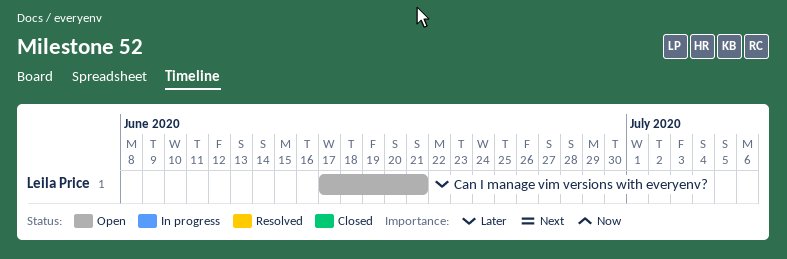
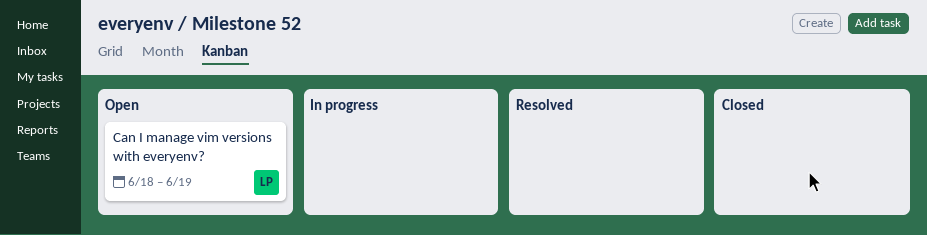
Can I manage vim versions with everyenv?, start: Jun 17 -> Jun 18
Can I manage vim versions with everyenv?, due: Jun 21 -> Jun 19

